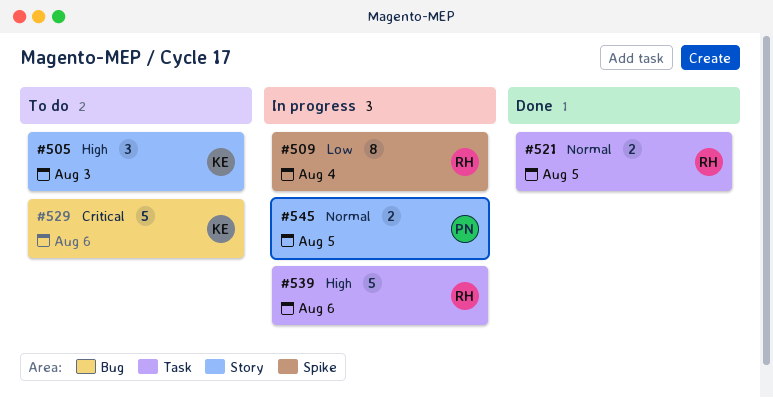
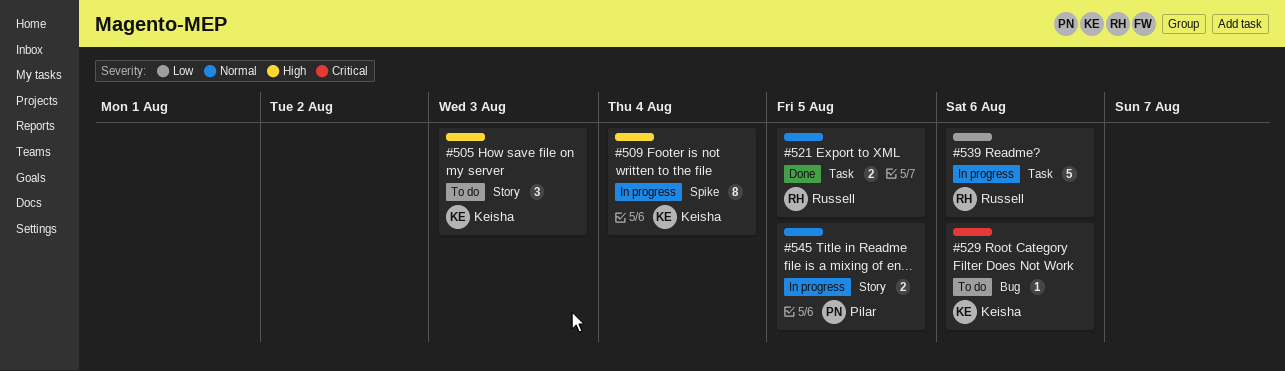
#509, owner: Russell -> Keisha
#509, priority: Low -> High
#529, estimate: 5 -> 1
#539, priority: High -> Low

